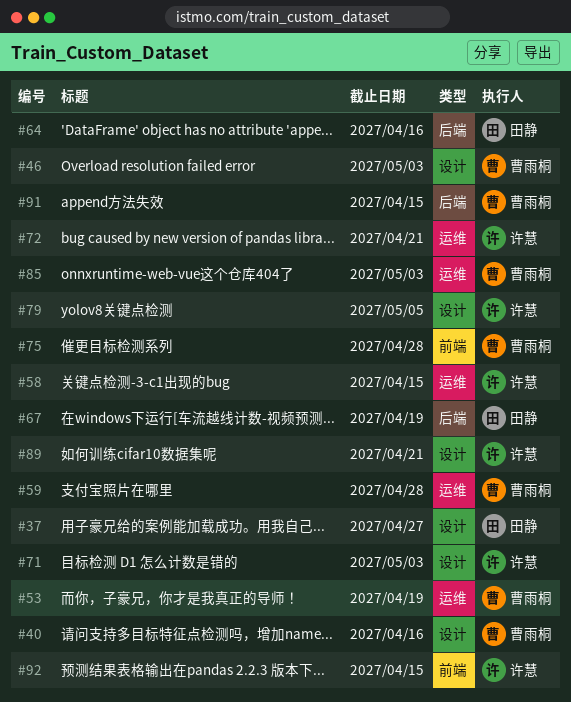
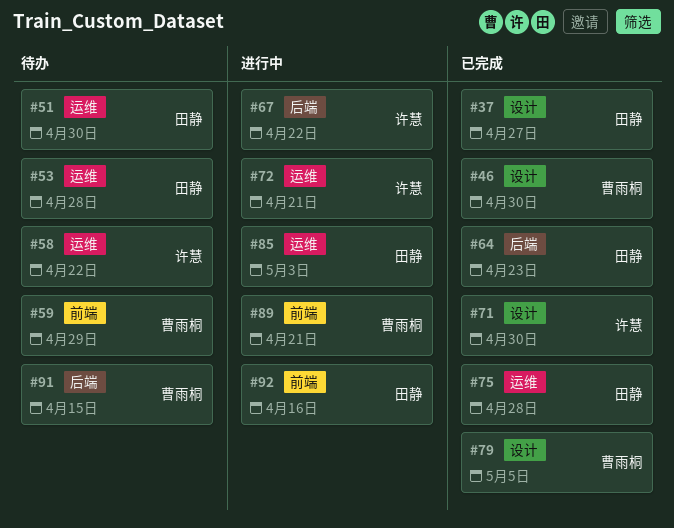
#40: present -> none
#46, due: May 3 -> Apr 30
#51: none -> present
#53, owner: 曹雨桐 -> 田静
#53, due: Apr 19 -> Apr 28
#58, due: Apr 15 -> Apr 22
#59, label: 运维 -> 前端
#59, due: Apr 28 -> Apr 29
#64, due: Apr 16 -> Apr 23
#67, owner: 田静 -> 许慧
#67, due: Apr 19 -> Apr 22
#71, due: May 3 -> Apr 30
#75, owner: 曹雨桐 -> 田静
#75, label: 前端 -> 运维
#79, owner: 许慧 -> 曹雨桐
#85, owner: 曹雨桐 -> 田静
#89, owner: 许慧 -> 曹雨桐
#89, label: 设计 -> 前端
#92, owner: 许慧 -> 田静
#92, due: Apr 15 -> Apr 16

